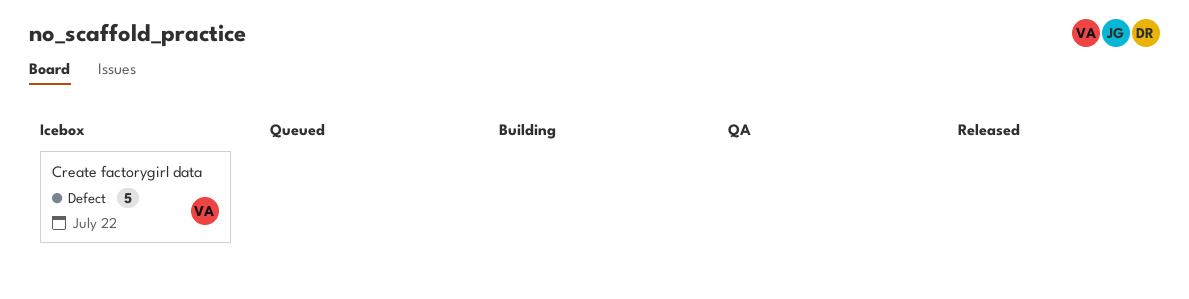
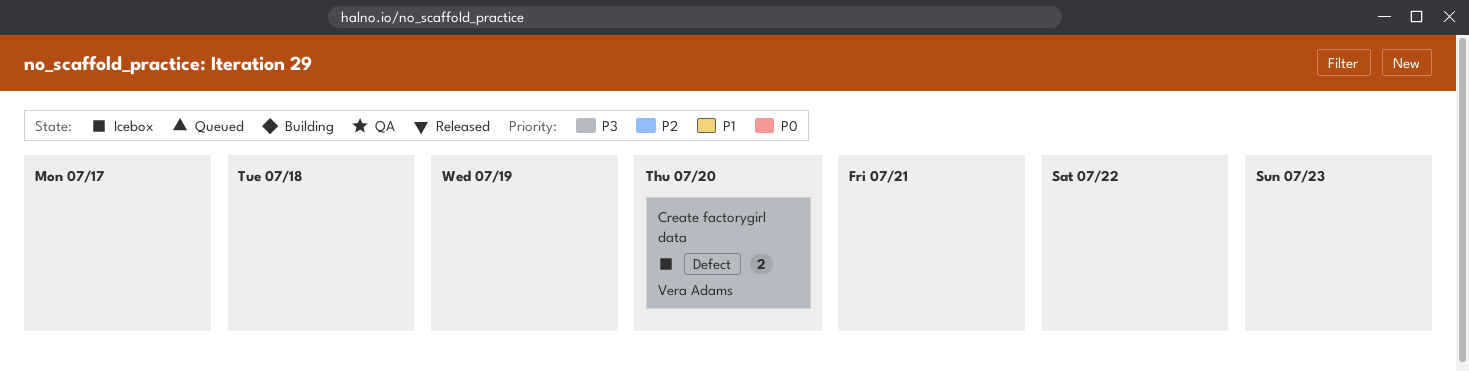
Create factorygirl data, estimate: 5 -> 2
Create factorygirl data, due: Jul 22 -> Jul 20

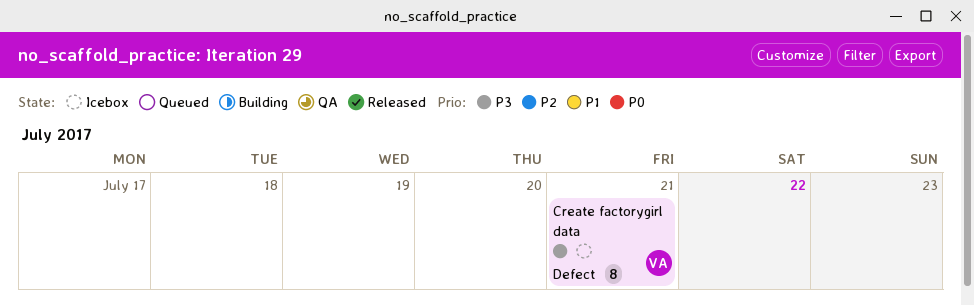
Create factorygirl data, estimate: 2 -> 8
Create factorygirl data, due: Jul 20 -> Jul 21

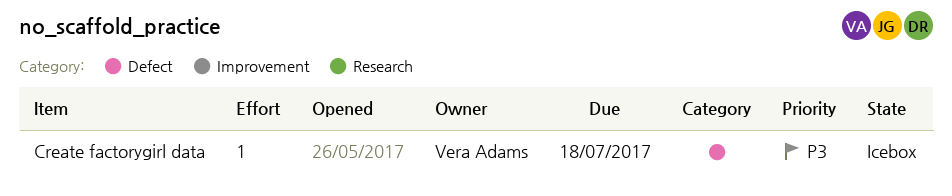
Create factorygirl data, estimate: 8 -> 1
Create factorygirl data, due: Jul 21 -> Jul 18

